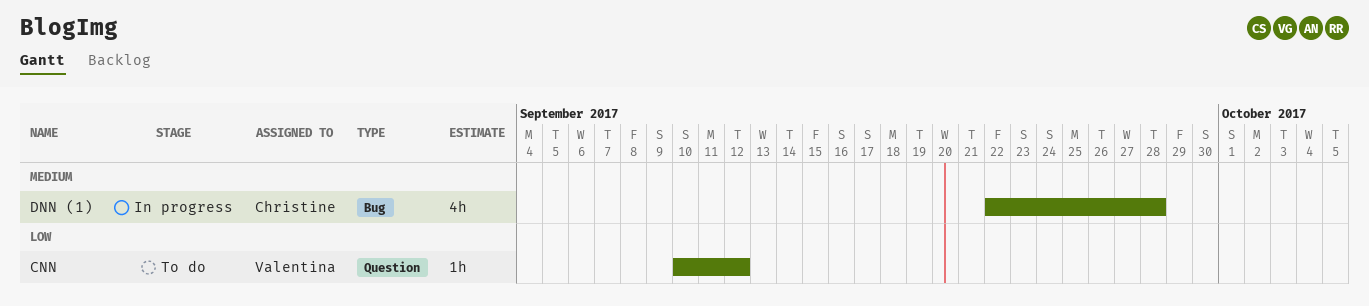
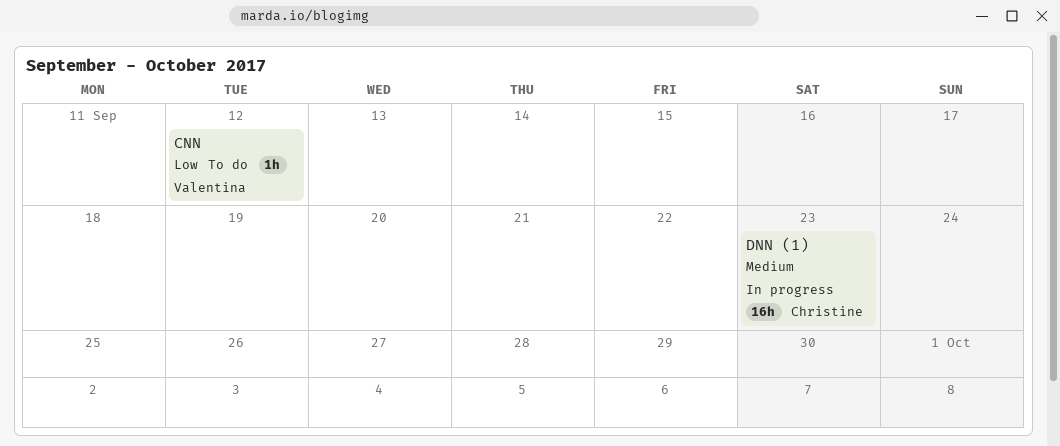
DNN (1), estimate: 4h -> 16h
DNN (1), due: Sep 28 -> Sep 23

